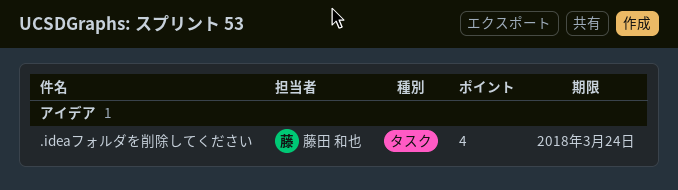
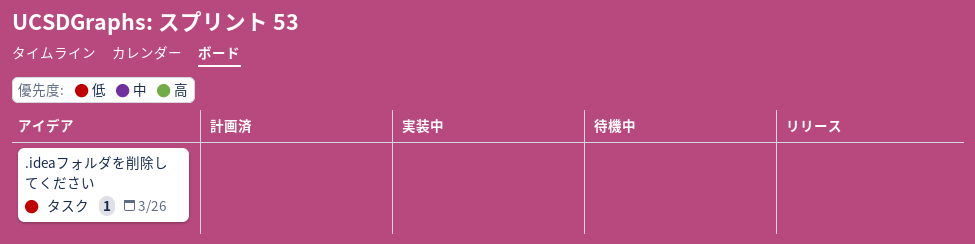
.ideaフォルダを削除してください, estimate: 4 -> 1
.ideaフォルダを削除してください, due: Mar 24 -> Mar 26

